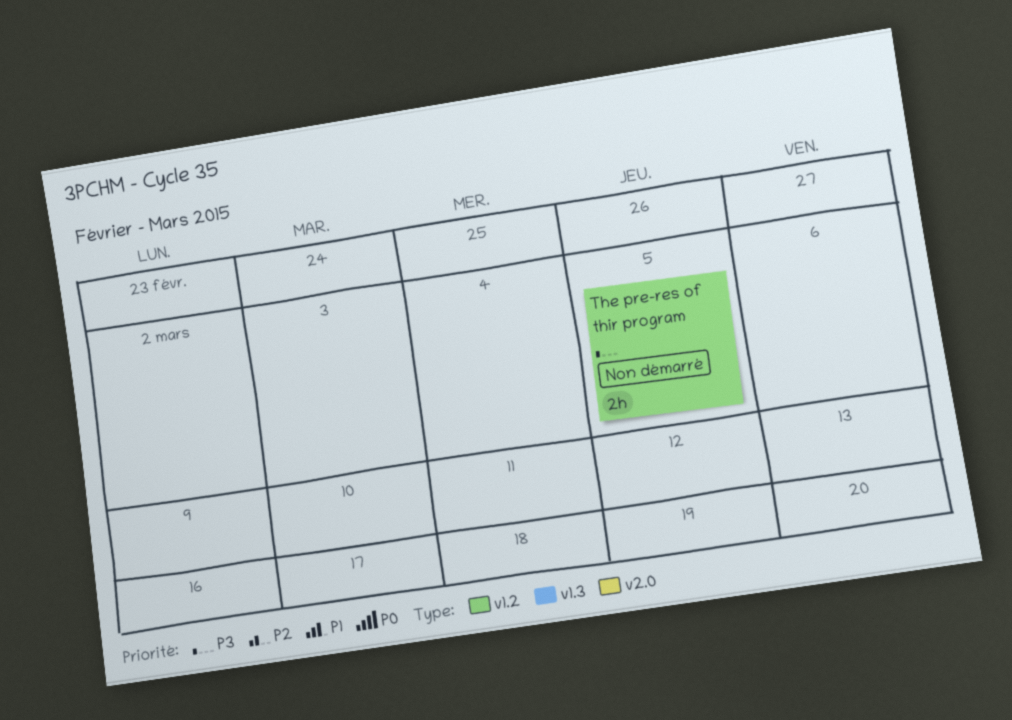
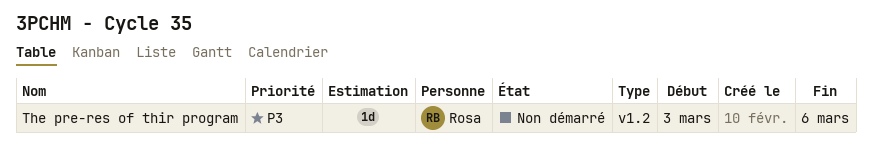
The pre-res of thir program, estimate: 2h -> 1d
The pre-res of thir program, due: Mar 5 -> Mar 6

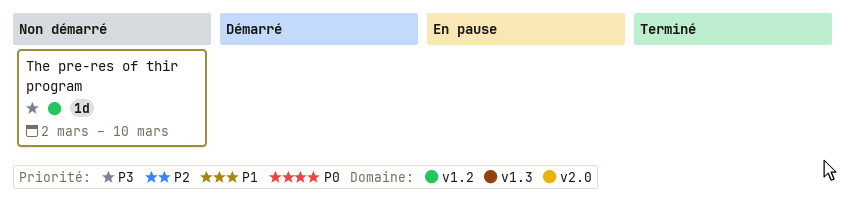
The pre-res of thir program, start: Mar 3 -> Mar 2
The pre-res of thir program, due: Mar 6 -> Mar 10

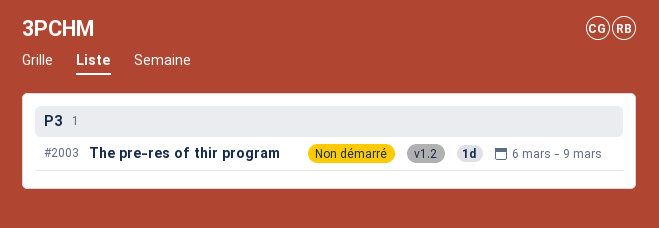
The pre-res of thir program, start: Mar 2 -> Mar 6
The pre-res of thir program, due: Mar 10 -> Mar 9

